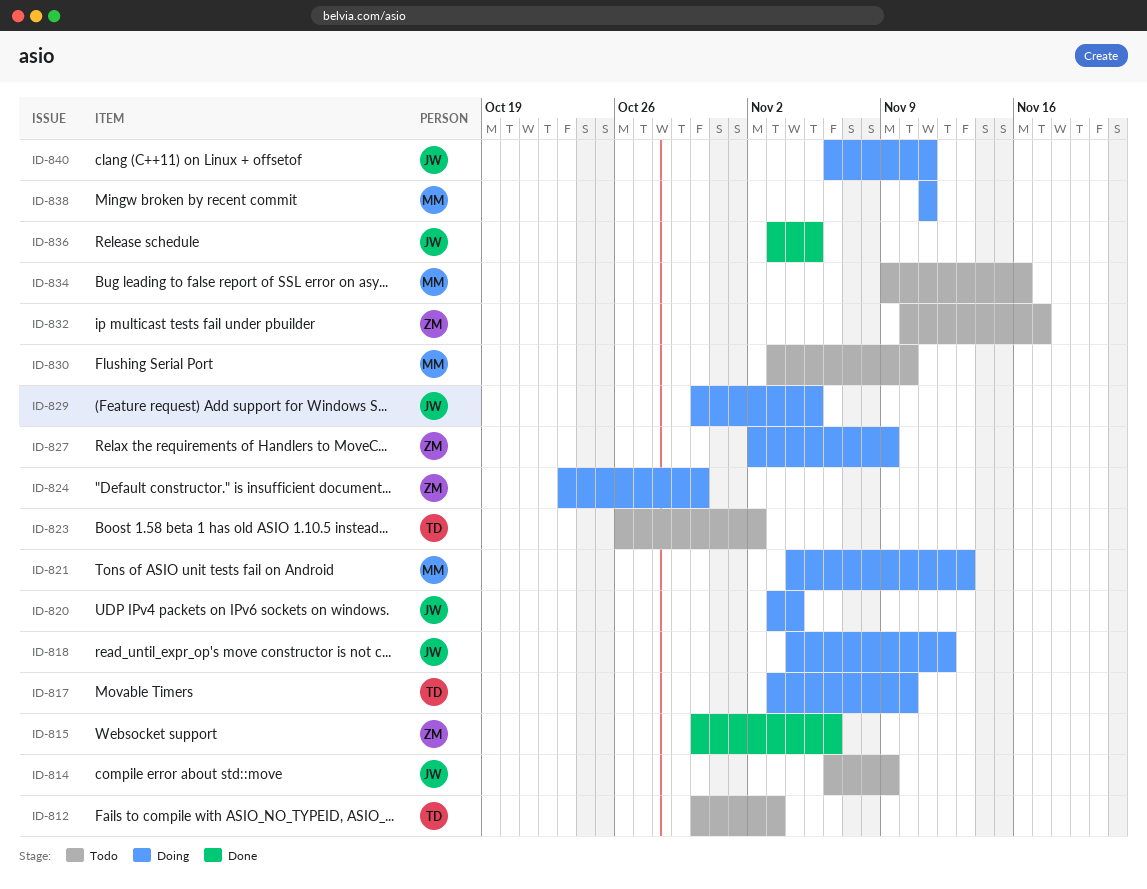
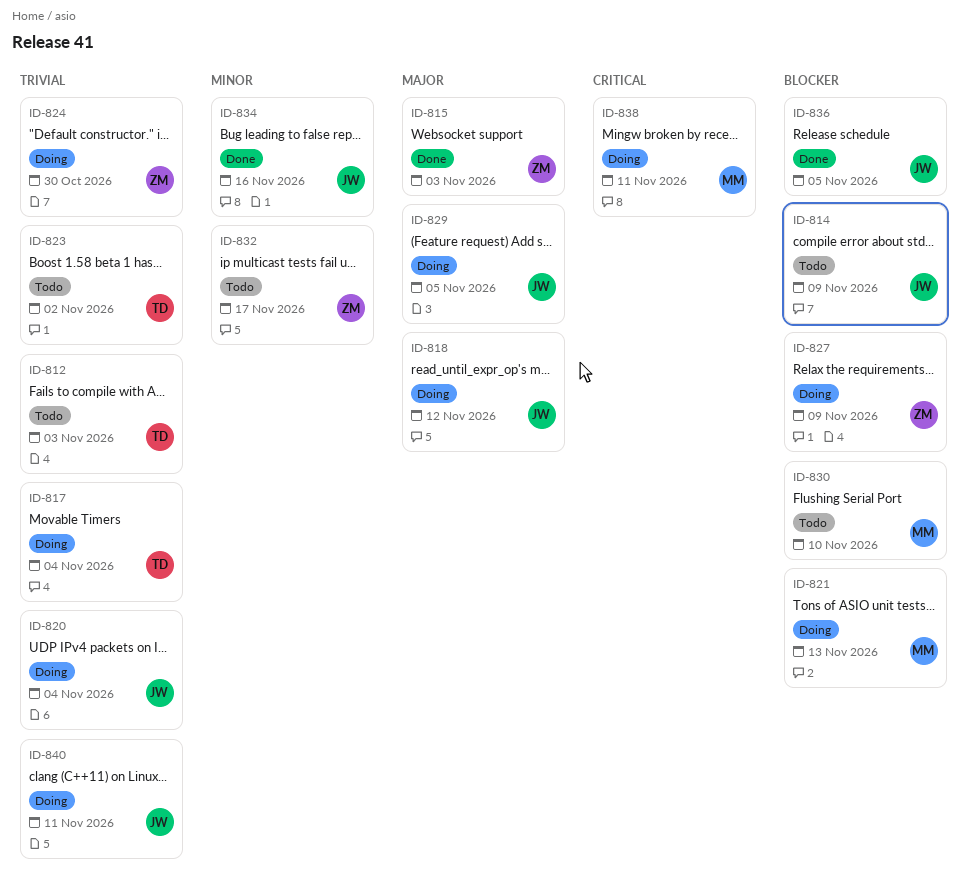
ID-815, due: Nov 6 -> Nov 3
ID-817, due: Nov 10 -> Nov 4
ID-834, status: Todo -> Done
ID-834, owner: MM -> JW

